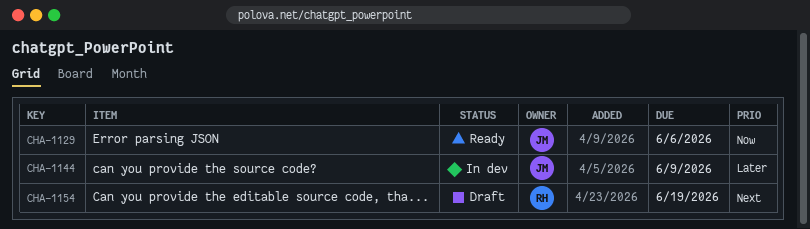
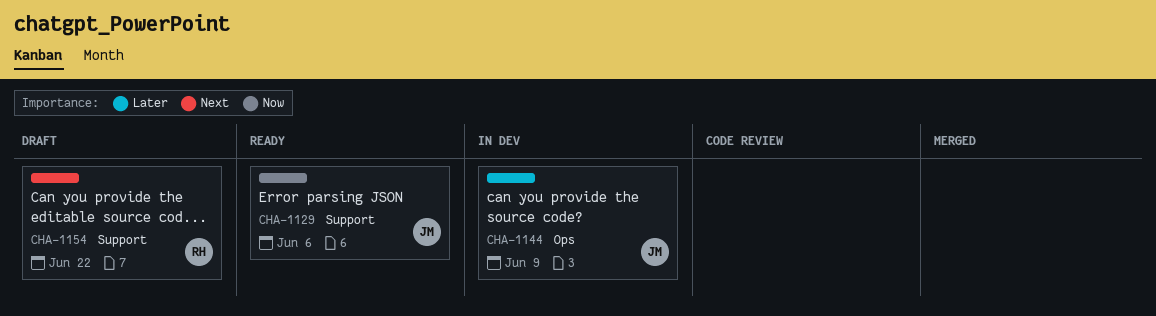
CHA-1154, due: Jun 19 -> Jun 22

